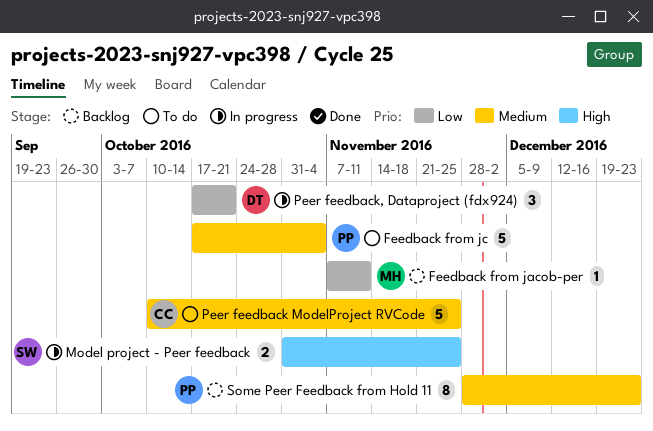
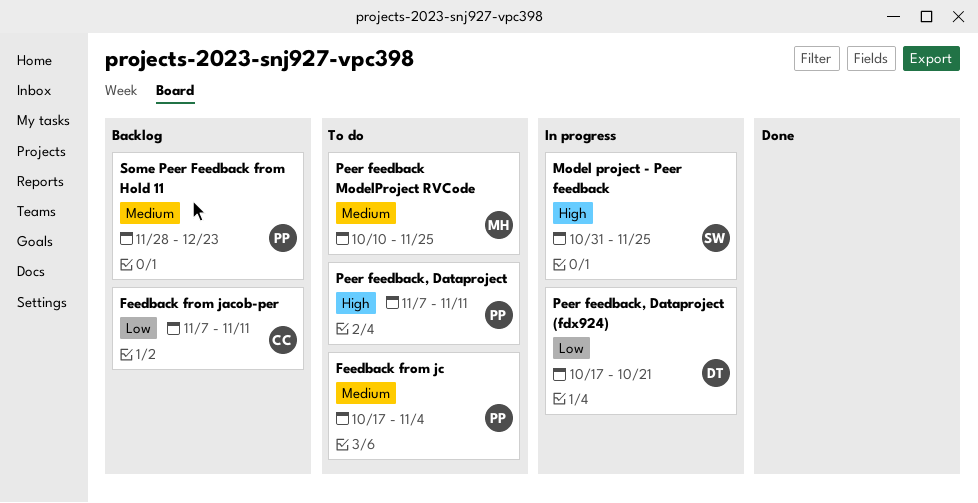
Feedback from jacob-per, owner: MH -> CC
Peer feedback ModelProject RVCode, owner: CC -> MH
Peer feedback, Dataproject: none -> present

